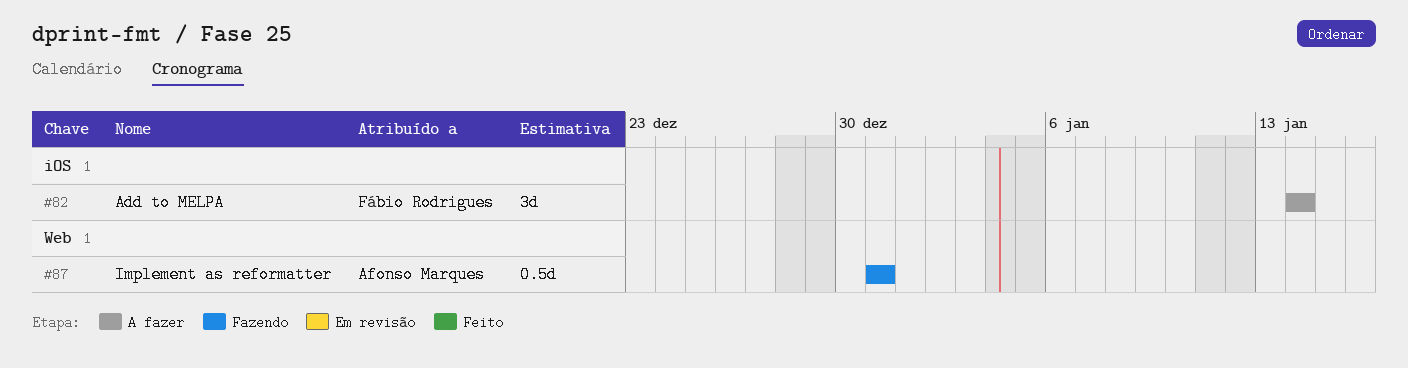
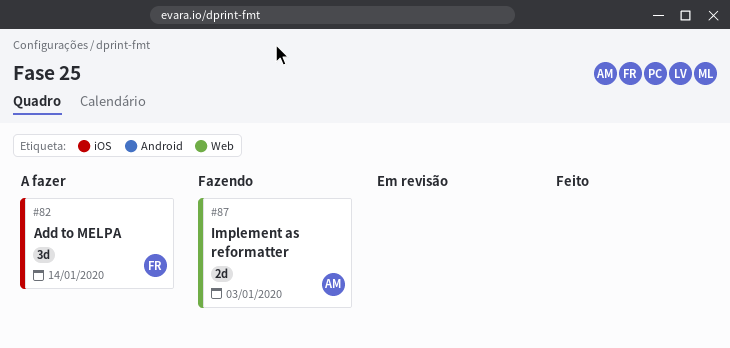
#87, estimate: 0.5d -> 2d
#87, due: Dec 31 -> Jan 3

